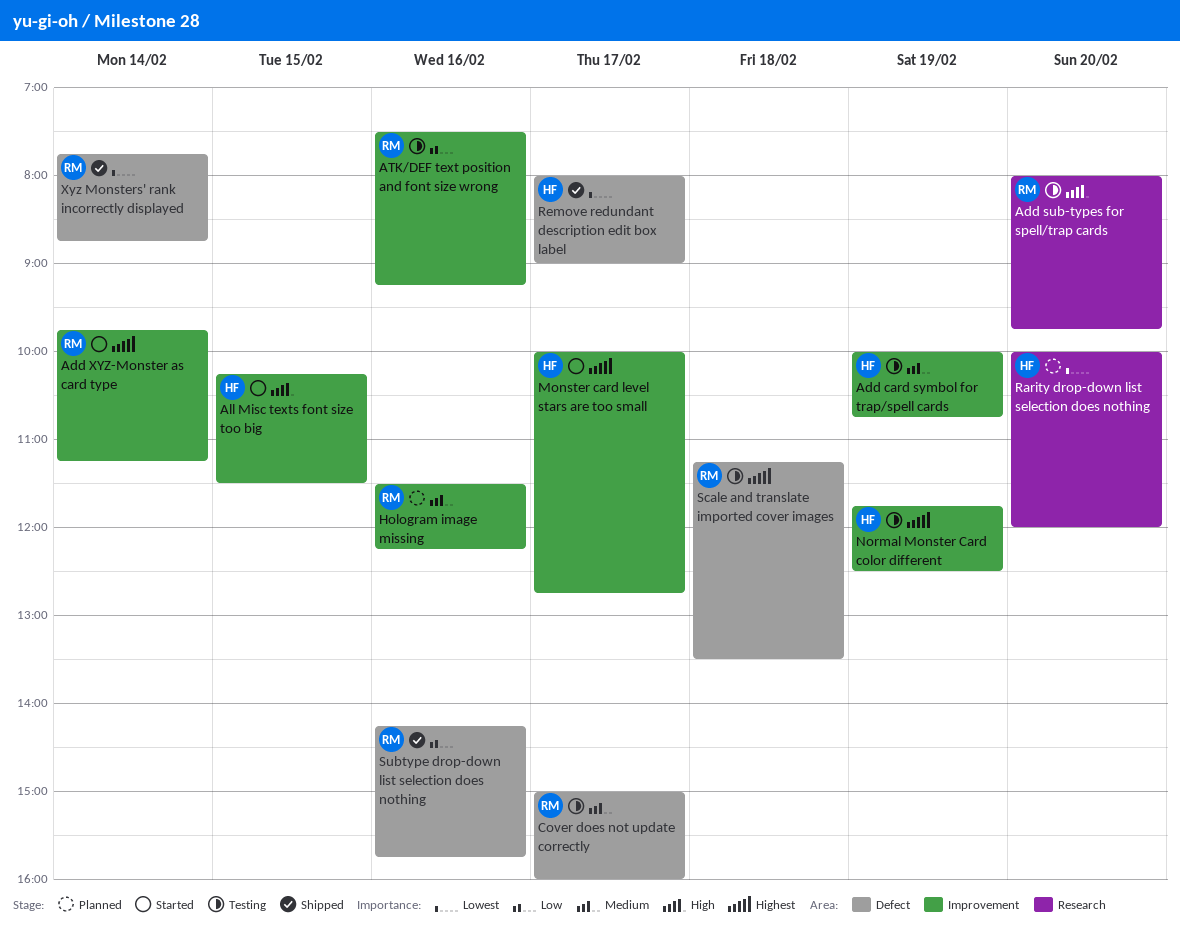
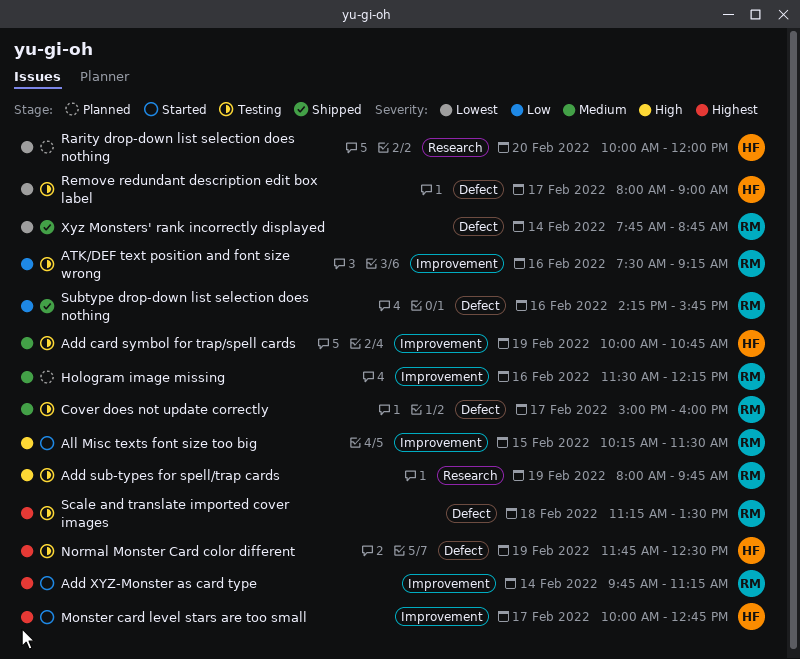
Add sub-types for spell/trap cards, day: Feb 20 -> Feb 19
All Misc texts font size too big, owner: HF -> RM
Normal Monster Card color different, label: Improvement -> Defect
Remove redundant description edit box label, status: Shipped -> Testing

